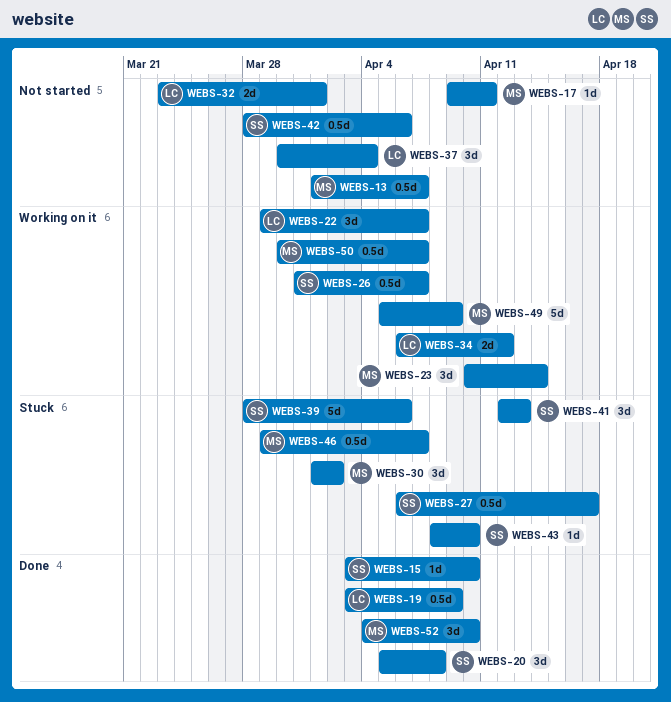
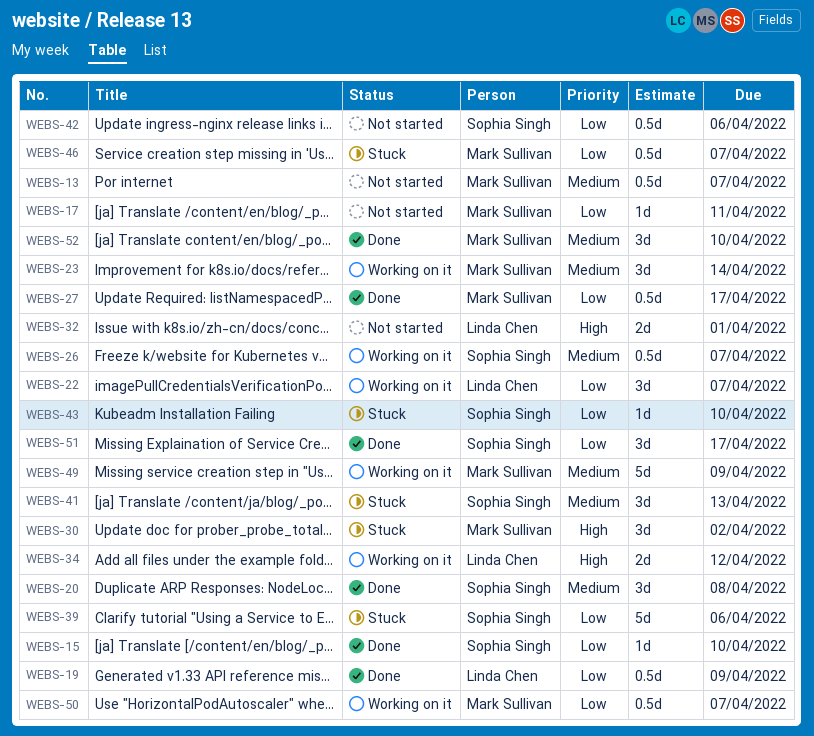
WEBS-27, status: Stuck -> Done
WEBS-27, owner: Sophia Singh -> Mark Sullivan
WEBS-37: present -> none
WEBS-51: none -> present

